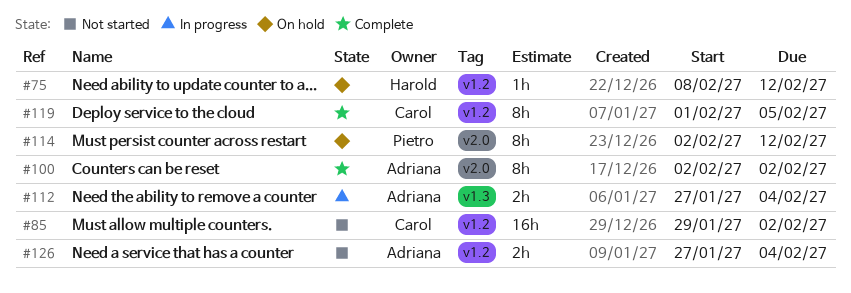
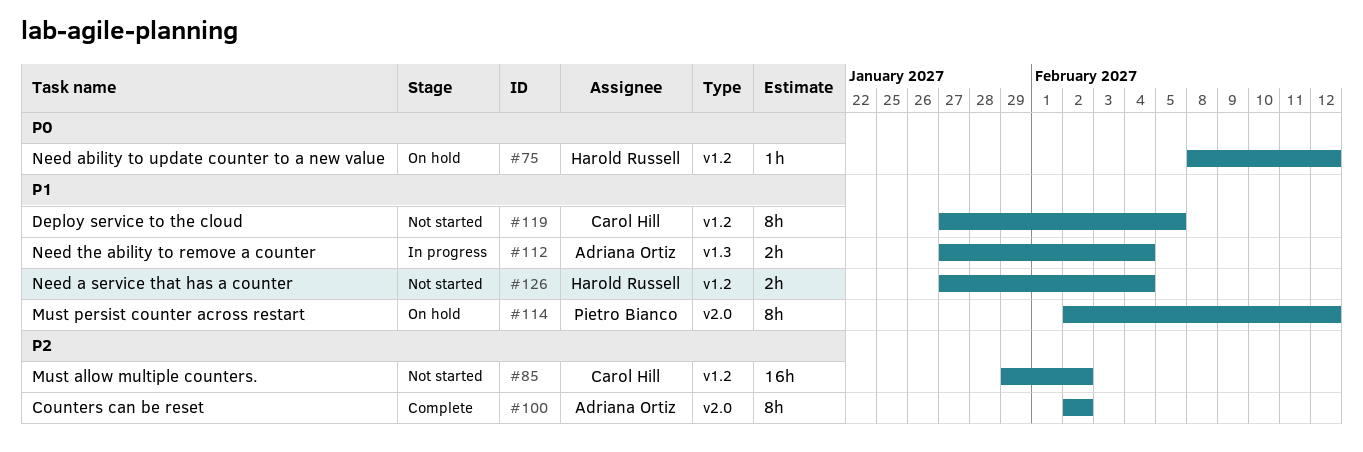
#119, status: Complete -> Not started
#119, start: Feb 1 -> Jan 27
#126, owner: Adriana Ortiz -> Harold Russell

